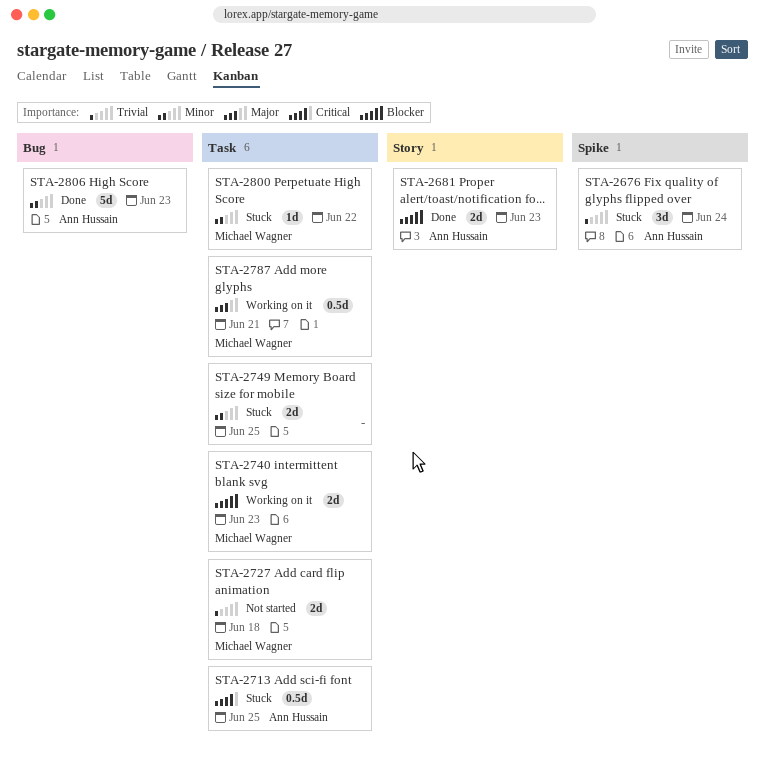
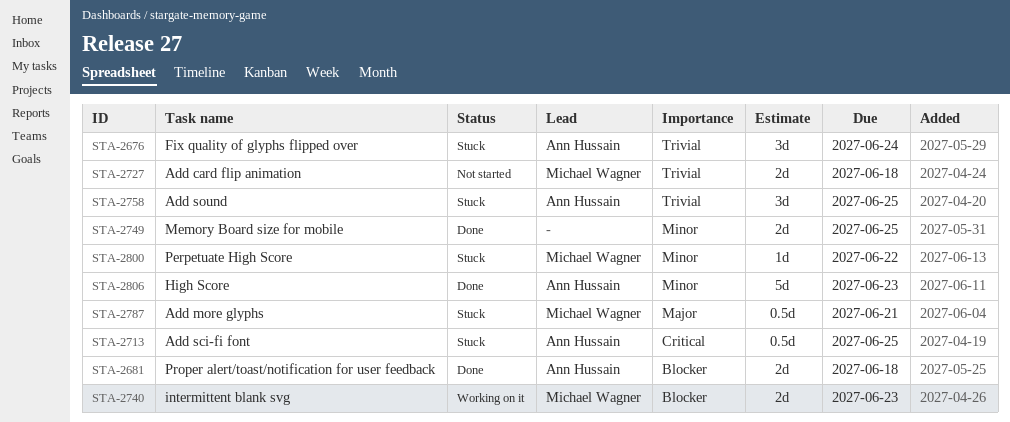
STA-2681, due: Jun 23 -> Jun 18
STA-2749, status: Stuck -> Done
STA-2758: none -> present
STA-2787, status: Working on it -> Stuck

